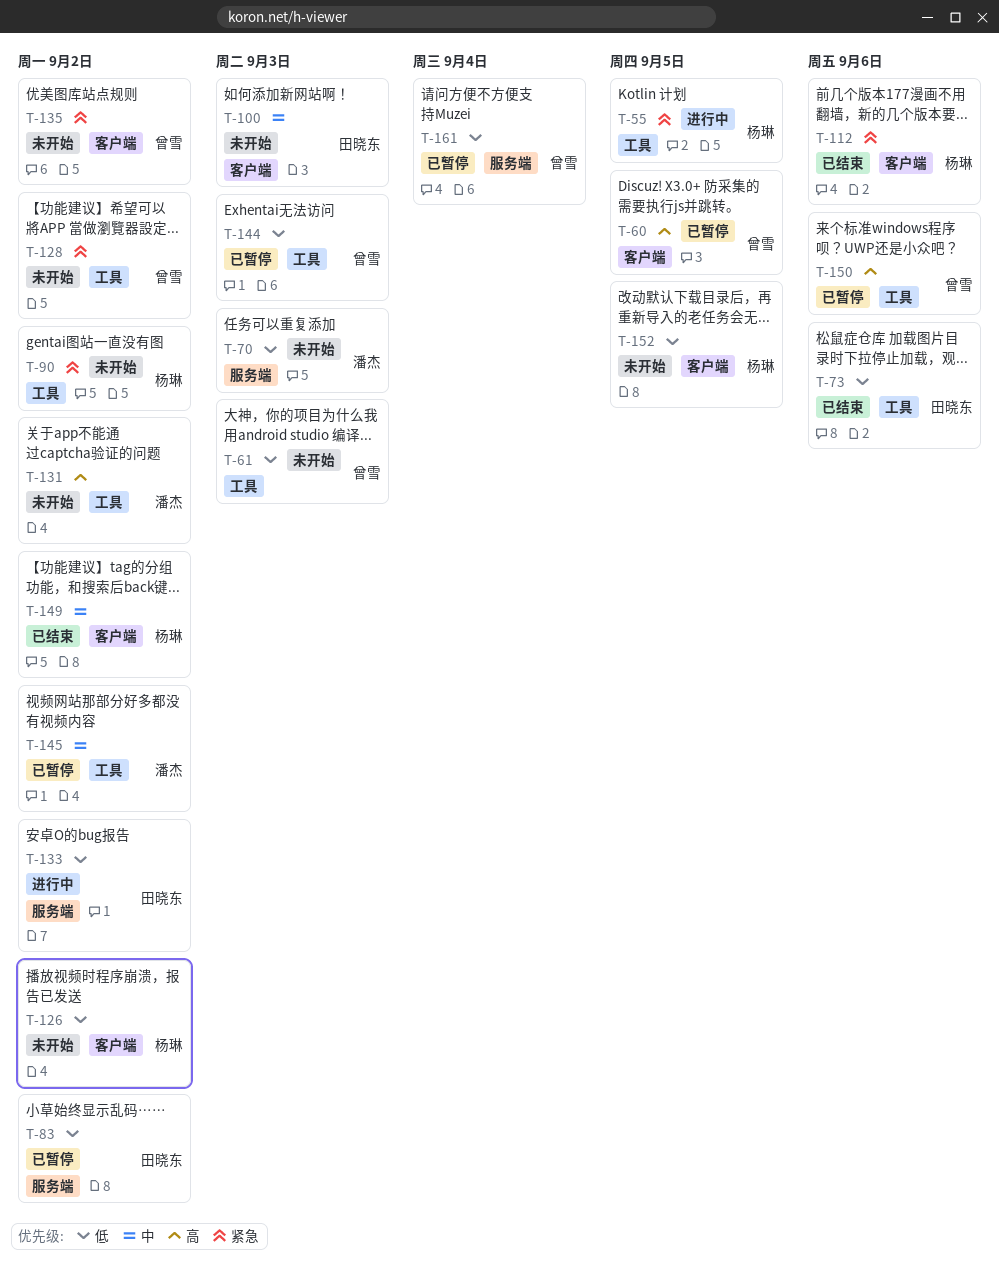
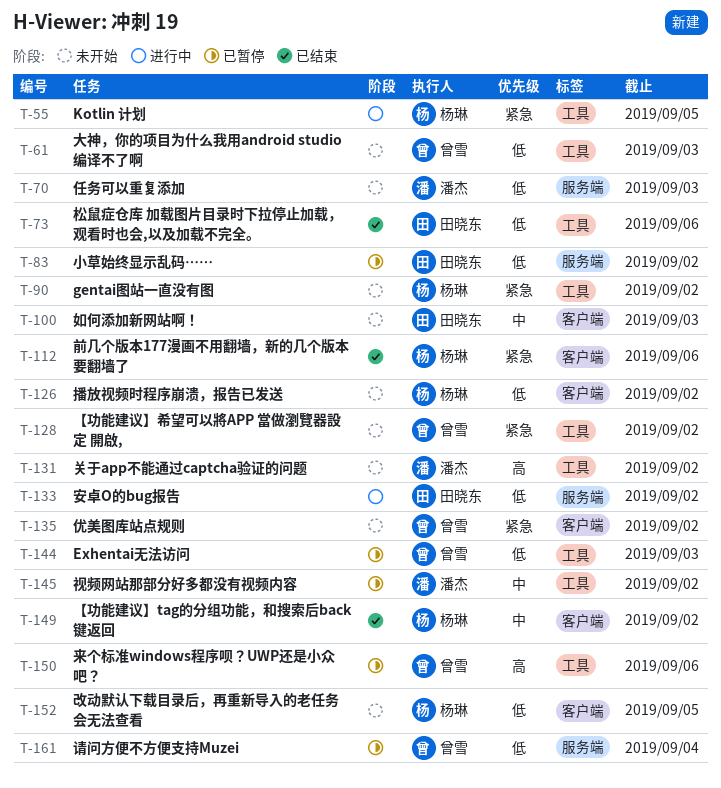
T-60: present -> none

